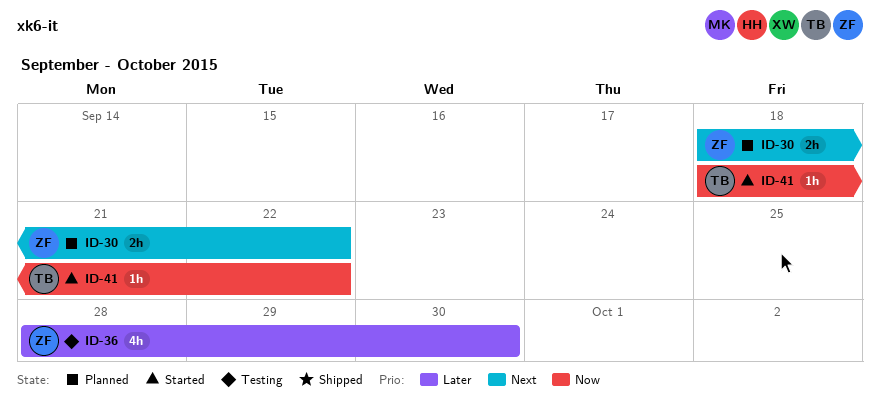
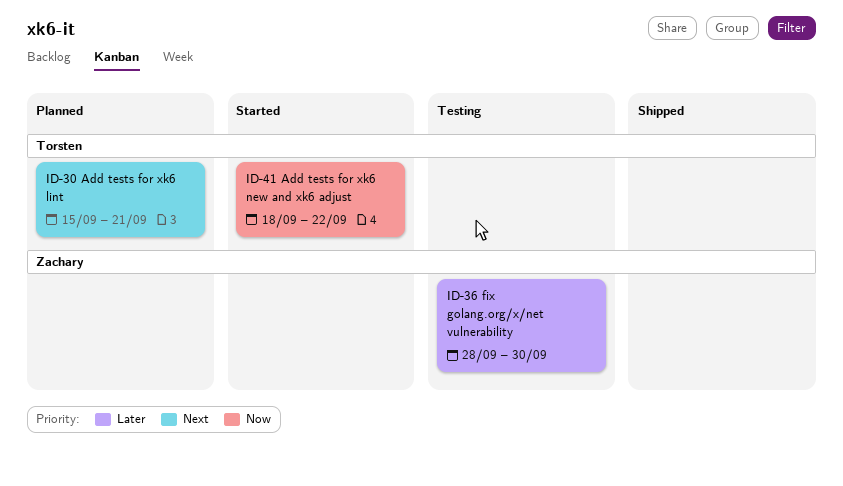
ID-30, owner: Zachary -> Torsten
ID-30, start: Sep 18 -> Sep 15
ID-30, due: Sep 22 -> Sep 21

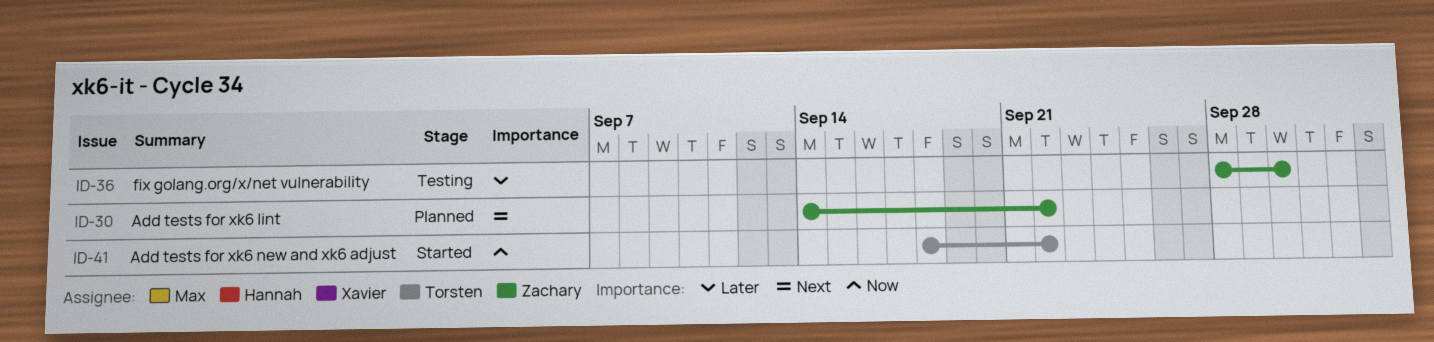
ID-30, owner: Torsten -> Zachary
ID-30, start: Sep 15 -> Sep 14
ID-30, due: Sep 21 -> Sep 22

